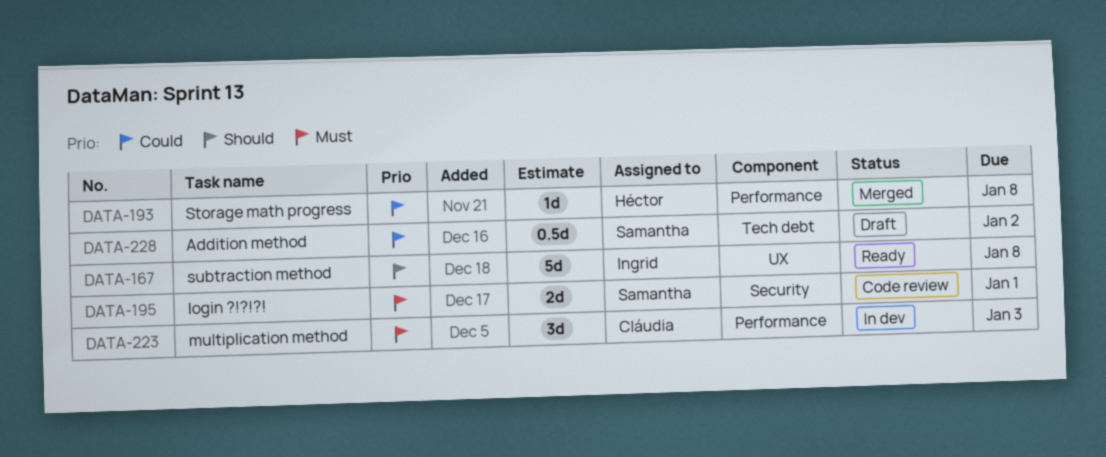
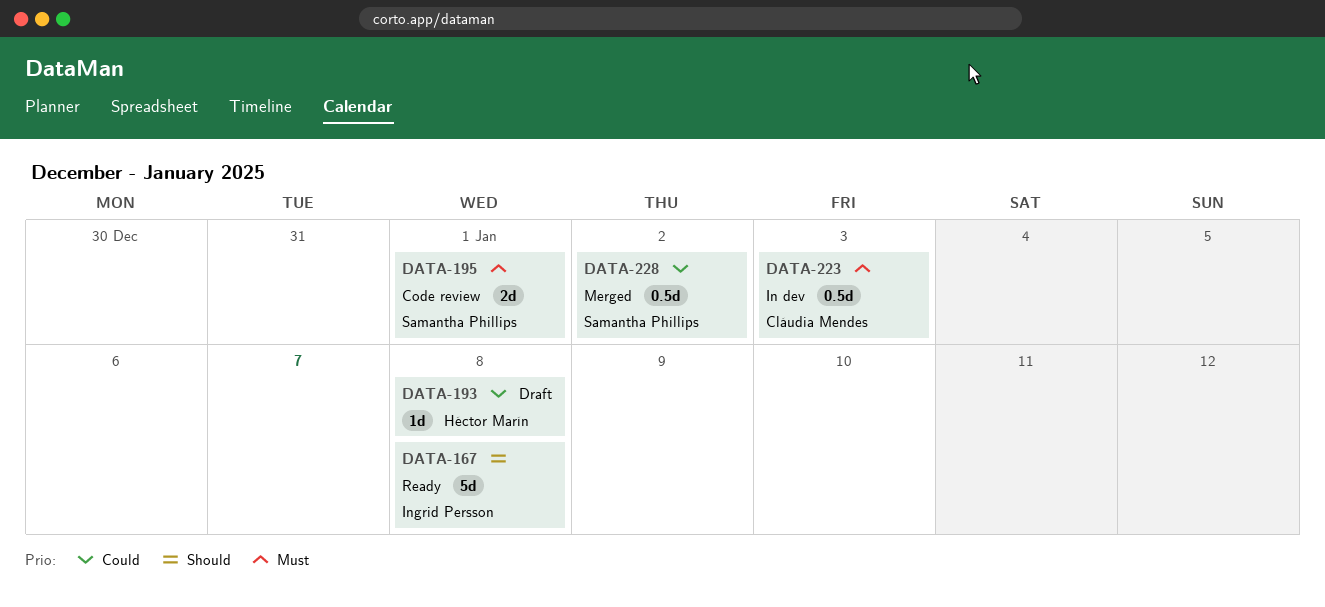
DATA-193, status: Merged -> Draft
DATA-223, estimate: 3d -> 0.5d
DATA-228, status: Draft -> Merged

